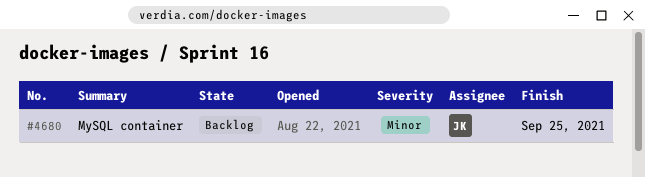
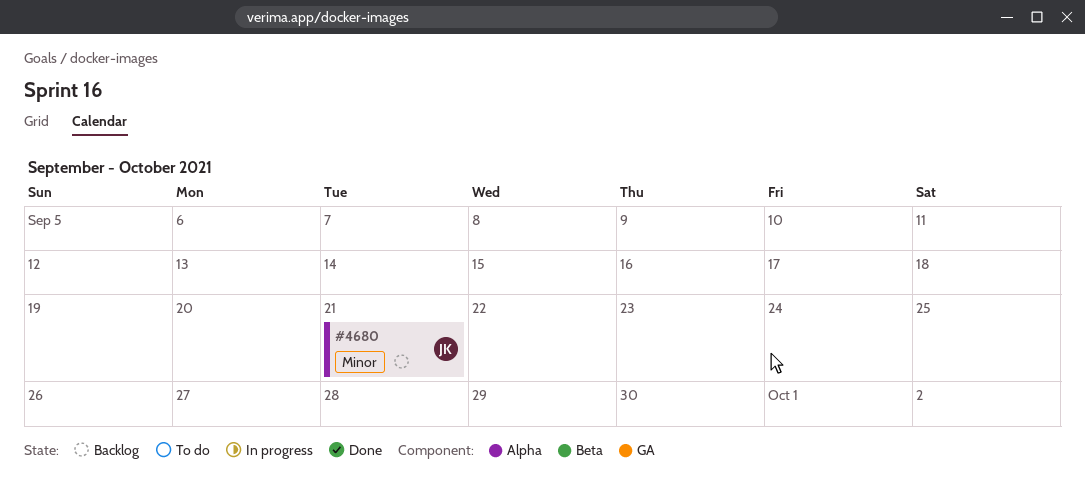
#4680, due: Sep 25 -> Sep 21

